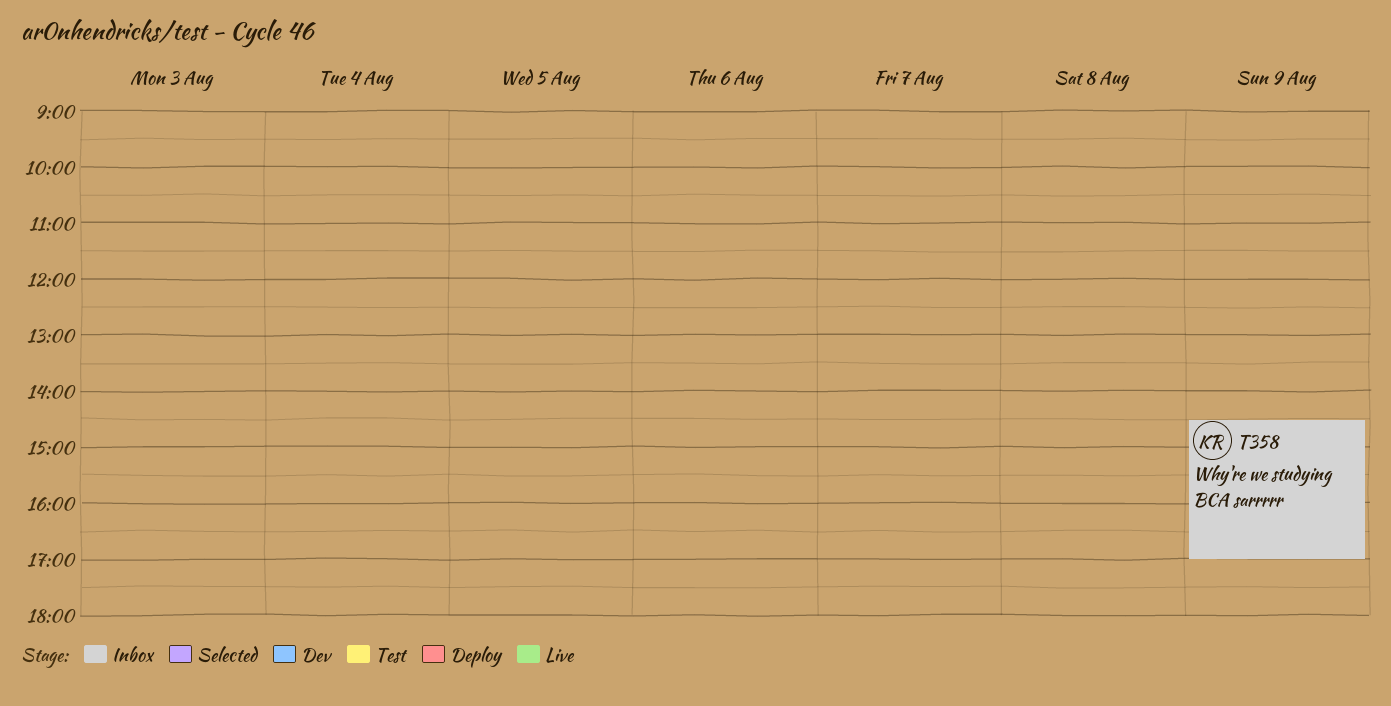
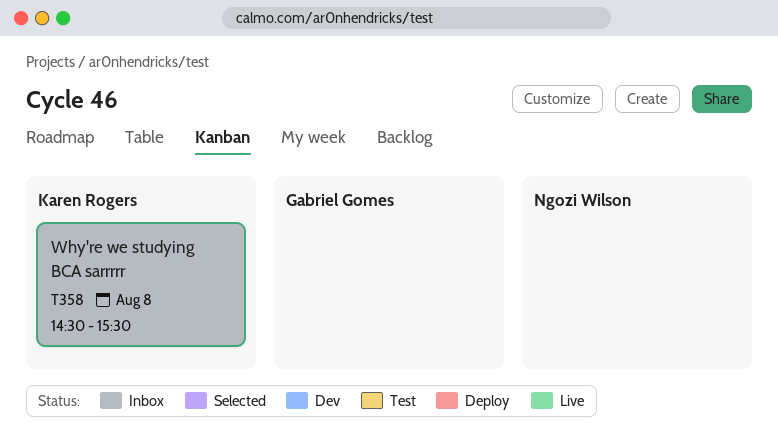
T358, day: Aug 9 -> Aug 8
T358, ends: 17:00 -> 15:30

